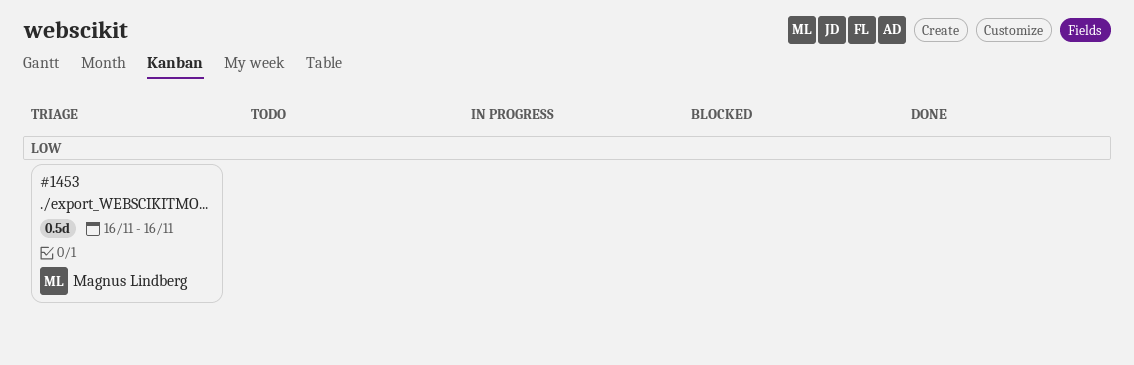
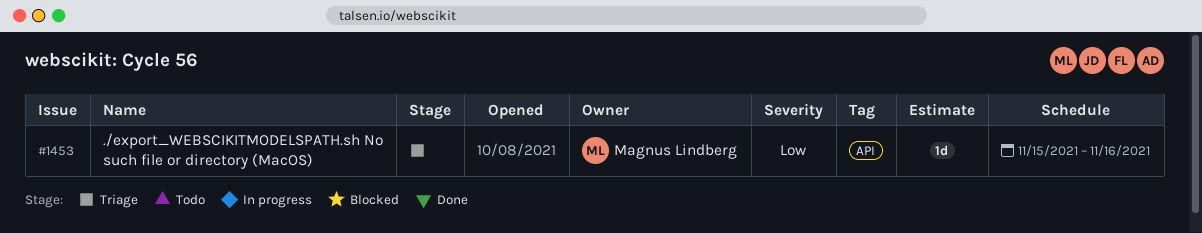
#1453, estimate: 0.5d -> 1d
#1453, start: Nov 16 -> Nov 15

